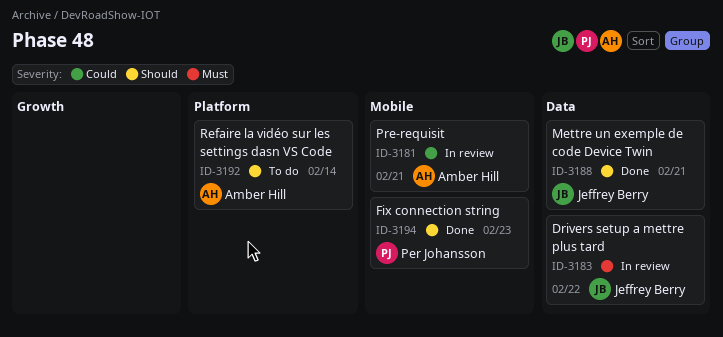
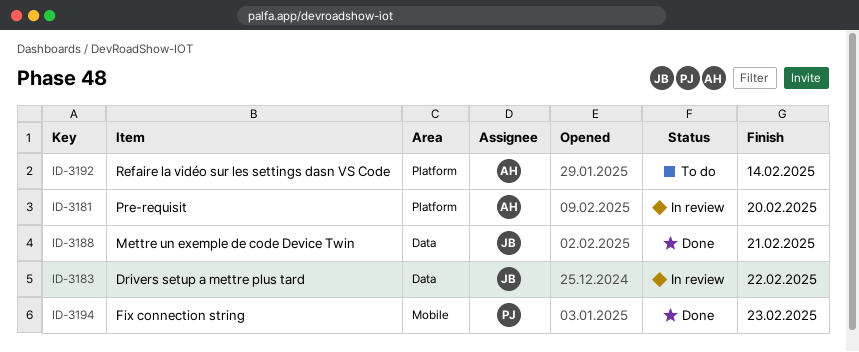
ID-3181, label: Mobile -> Platform
ID-3181, due: Feb 21 -> Feb 20

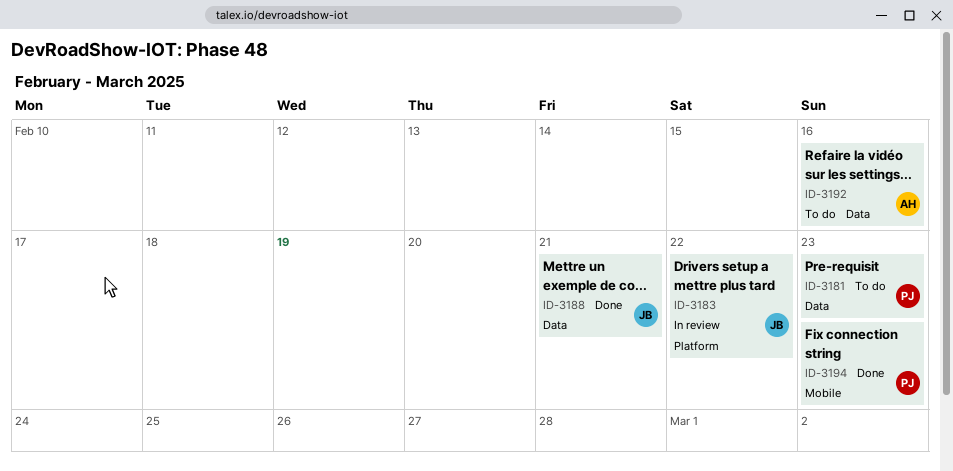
ID-3181, status: In review -> To do
ID-3181, owner: AH -> PJ
ID-3181, label: Platform -> Data
ID-3181, due: Feb 20 -> Feb 23
ID-3183, label: Data -> Platform
ID-3192, label: Platform -> Data
ID-3192, due: Feb 14 -> Feb 16

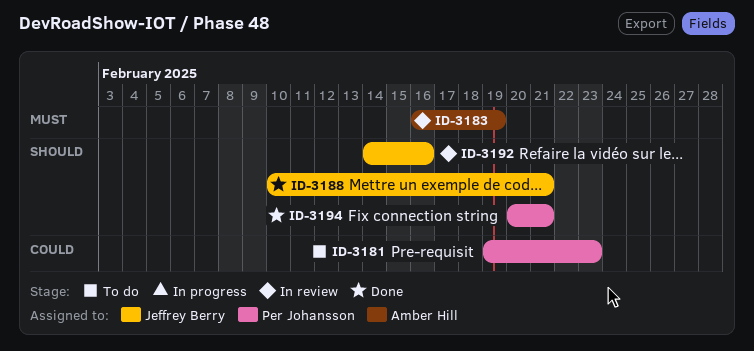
ID-3183, owner: Jeffrey Berry -> Amber Hill
ID-3183, due: Feb 22 -> Feb 19
ID-3192, status: To do -> In review
ID-3192, owner: Amber Hill -> Jeffrey Berry
ID-3194, due: Feb 23 -> Feb 21

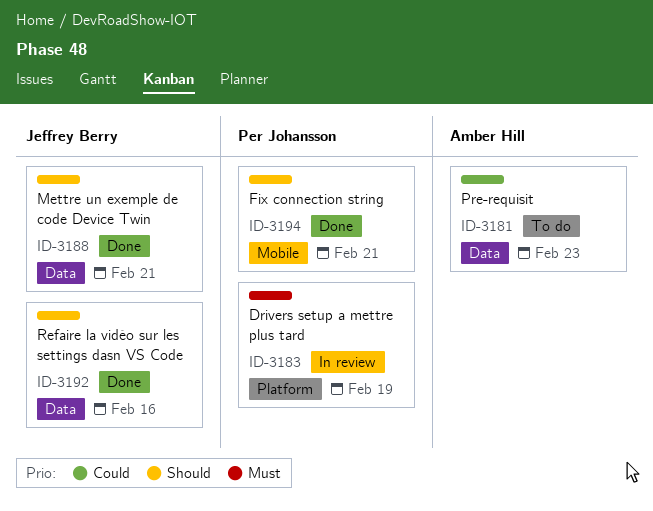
ID-3181, owner: Per Johansson -> Amber Hill
ID-3183, owner: Amber Hill -> Per Johansson
ID-3192, status: In review -> Done

